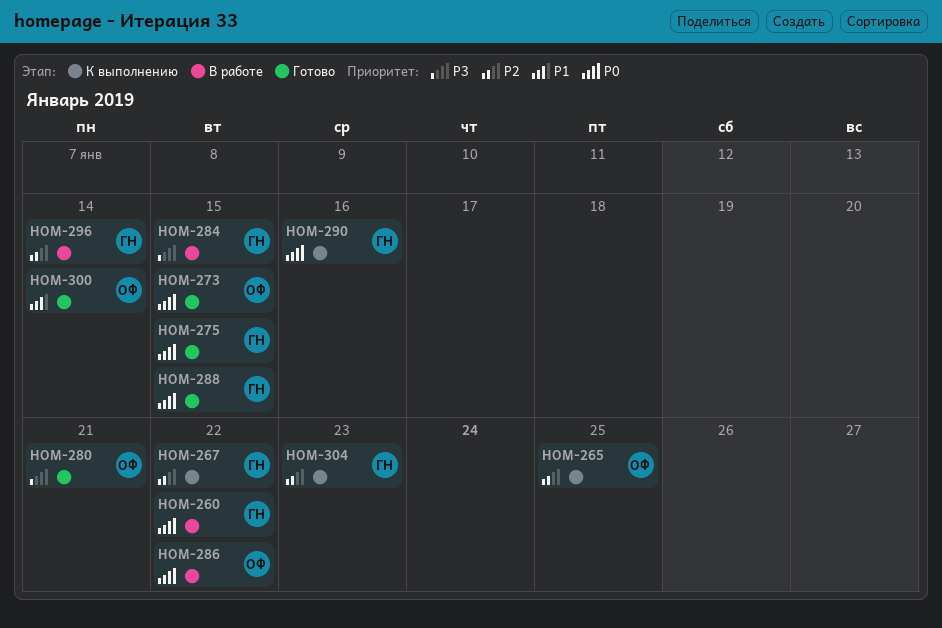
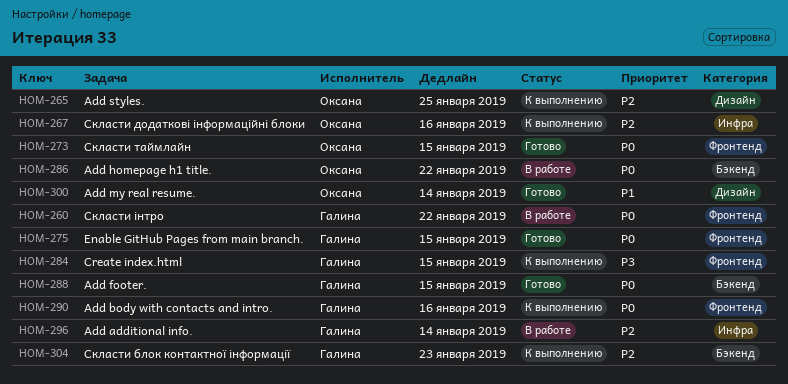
HOM-267, owner: Галина -> Оксана
HOM-267, due: Jan 22 -> Jan 16
HOM-280: present -> none
HOM-284, status: В работе -> К выполнению

